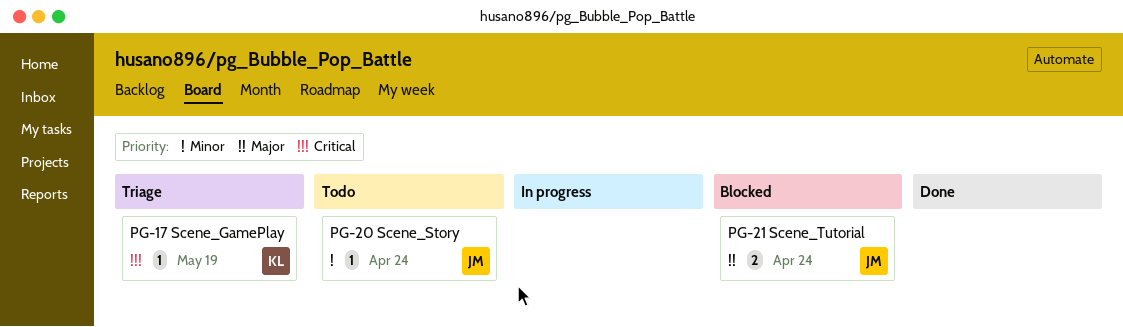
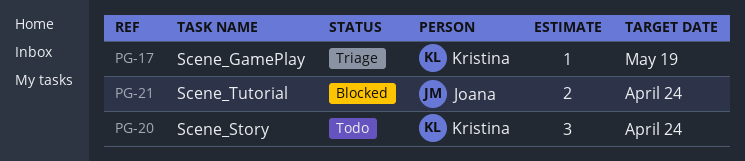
PG-20, owner: Joana -> Kristina
PG-20, estimate: 1 -> 3

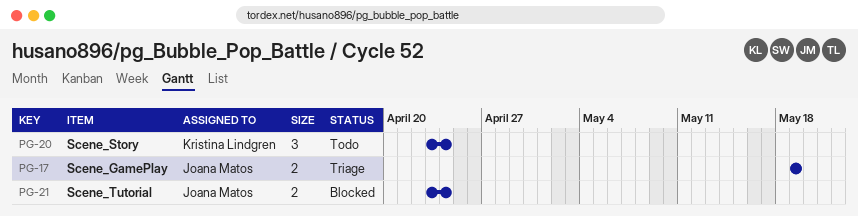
PG-17, owner: Kristina Lindgren -> Joana Matos
PG-17, estimate: 1 -> 2

